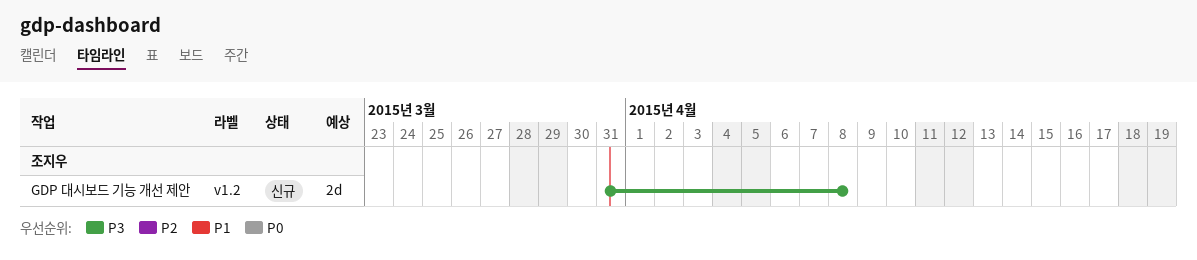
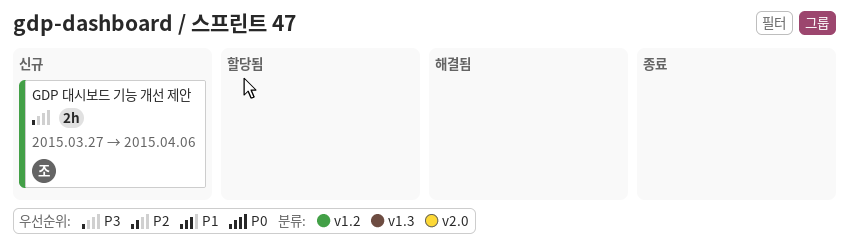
GDP 대시보드 기능 개선 제안, estimate: 2d -> 2h
GDP 대시보드 기능 개선 제안, start: Mar 31 -> Mar 27
GDP 대시보드 기능 개선 제안, due: Apr 8 -> Apr 6

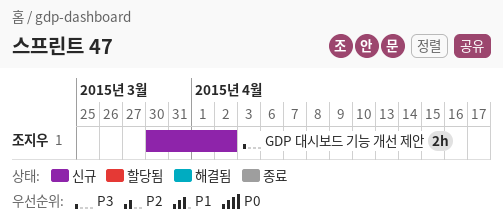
GDP 대시보드 기능 개선 제안, start: Mar 27 -> Mar 30
GDP 대시보드 기능 개선 제안, due: Apr 6 -> Apr 2

